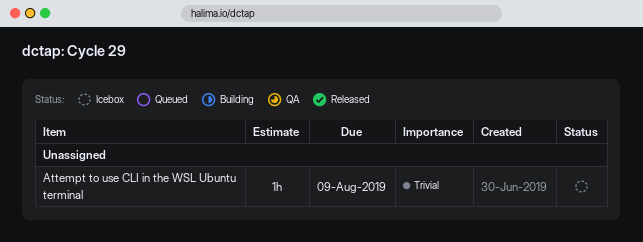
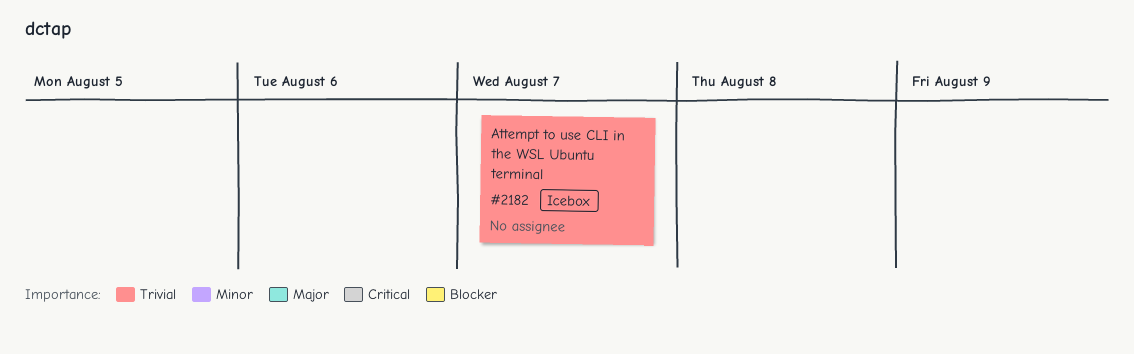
Attempt to use CLI in the WSL Ubuntu terminal, due: Aug 9 -> Aug 7

